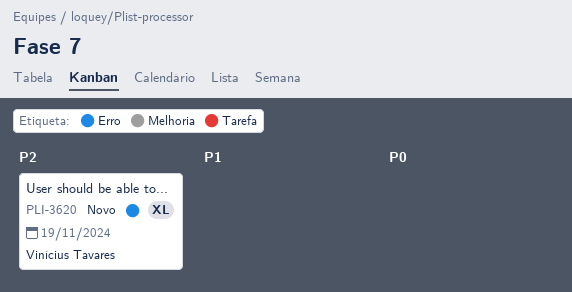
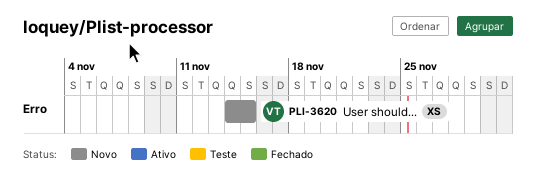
PLI-3620, estimate: XL -> XS
PLI-3620, due: Nov 19 -> Nov 15

